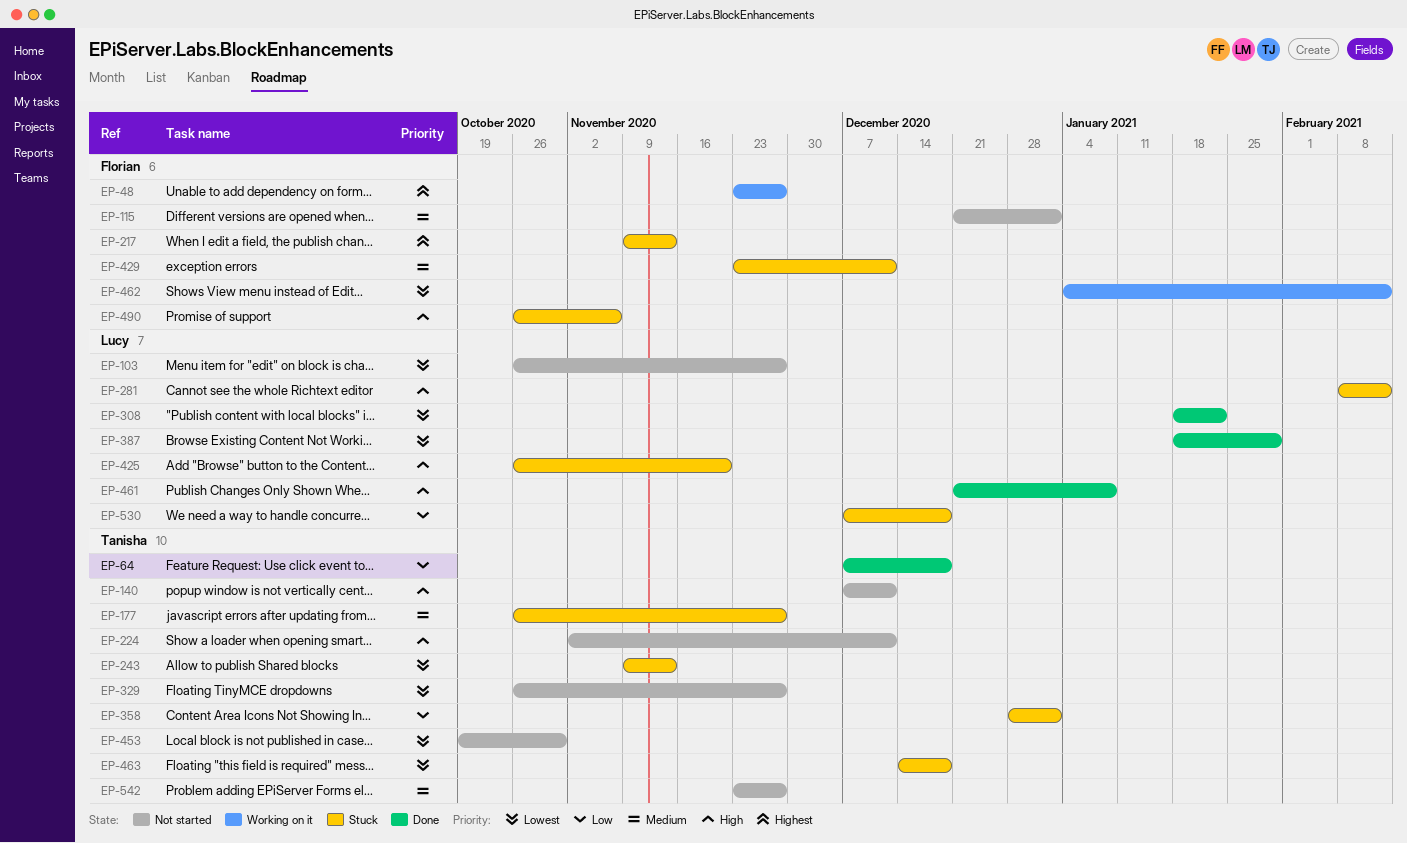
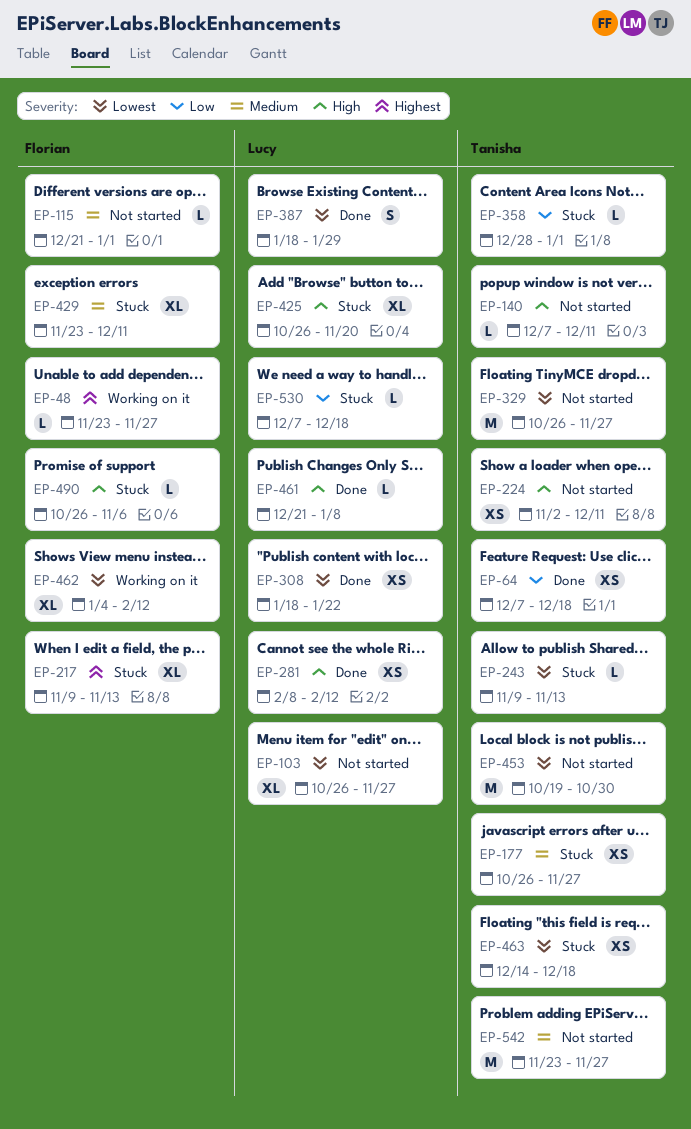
EP-281, status: Stuck -> Done

